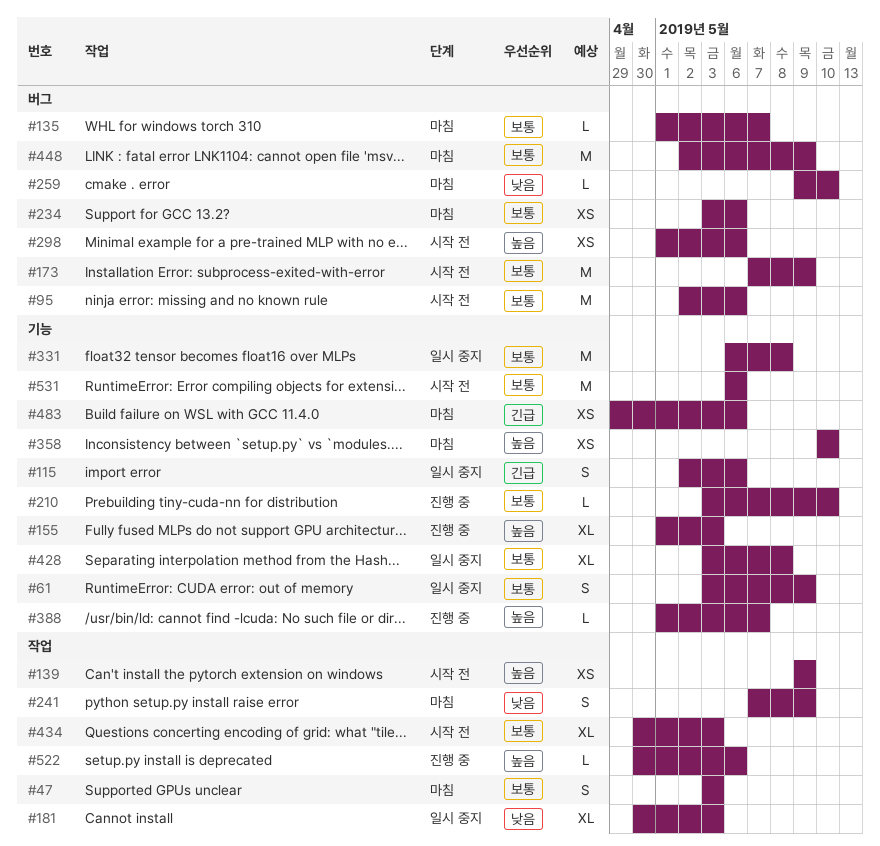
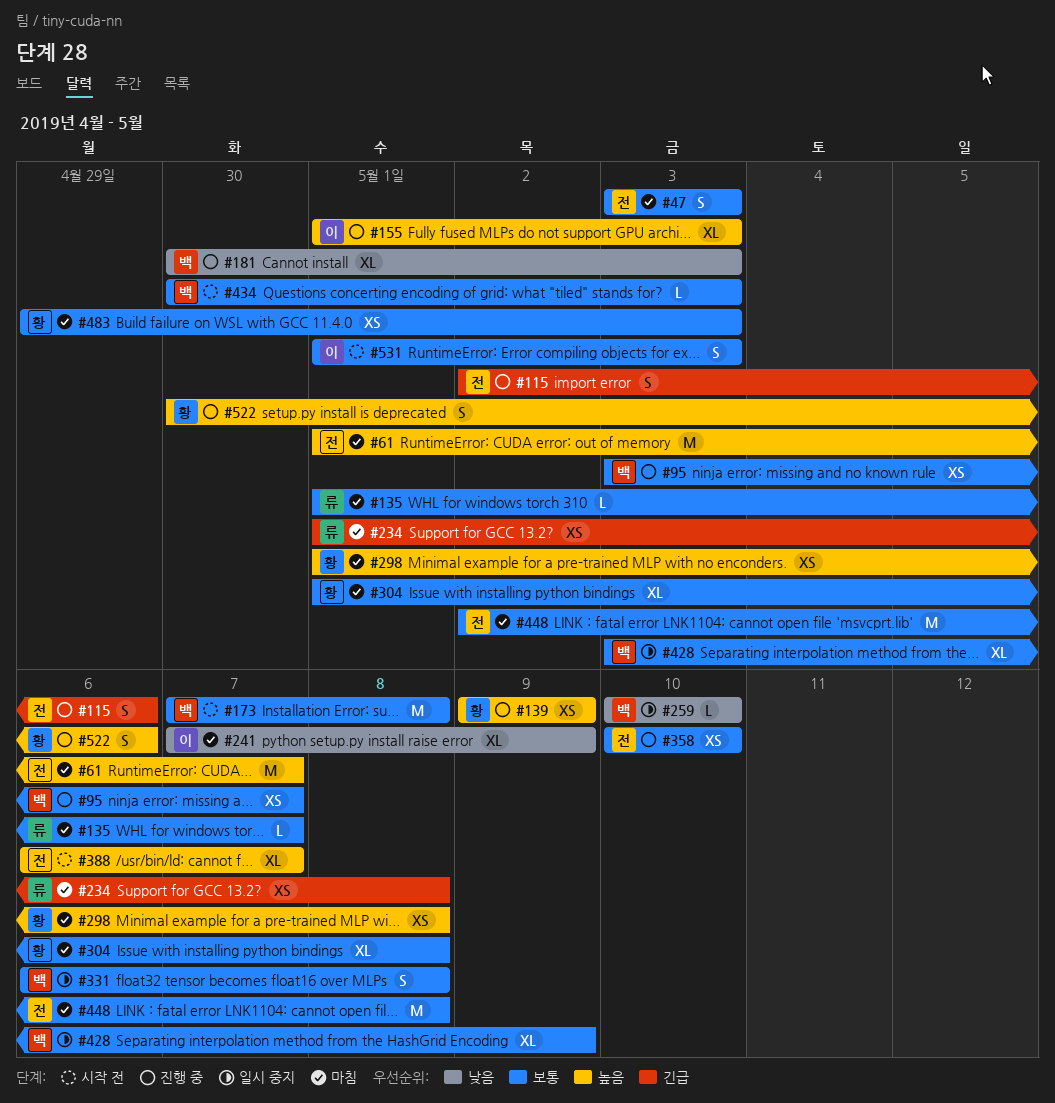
#61, status: 일시 중지 -> 마침
#61, priority: 보통 -> 높음
#61, estimate: S -> M
#61, start: May 3 -> May 1
#61, due: May 9 -> May 7
#95, status: 시작 전 -> 진행 중
#95, estimate: M -> XS
#95, start: May 2 -> May 3
#95, due: May 6 -> May 7
#115, status: 일시 중지 -> 진행 중
#139, status: 시작 전 -> 진행 중
#173, due: May 9 -> May 8
#181, status: 일시 중지 -> 진행 중
#210: present -> none
#234, priority: 보통 -> 긴급
#234, start: May 3 -> May 1
#234, due: May 6 -> May 8
#241, estimate: S -> XL
#259, status: 마침 -> 일시 중지
#259, start: May 9 -> May 10
#298, status: 시작 전 -> 마침
#298, due: May 6 -> May 8
#304: none -> present
#331, estimate: M -> S
#358, status: 마침 -> 진행 중
#358, priority: 높음 -> 보통
#388, status: 진행 중 -> 시작 전
#388, estimate: L -> XL
#388, start: May 1 -> May 6
#428, due: May 8 -> May 9
#434, estimate: XL -> L
#448, due: May 9 -> May 8
#483, priority: 긴급 -> 보통
#483, due: May 6 -> May 3
#522, estimate: L -> S
#531, estimate: M -> S
#531, start: May 6 -> May 1
#531, due: May 6 -> May 3

